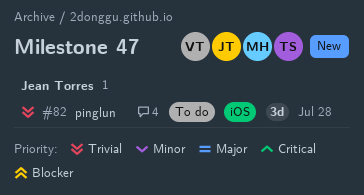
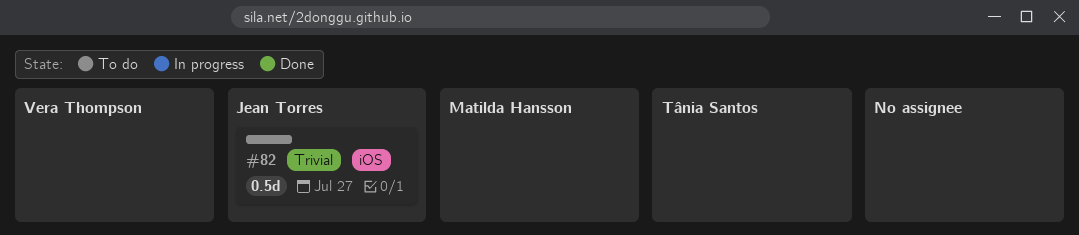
#82, estimate: 3d -> 0.5d
#82, due: Jul 28 -> Jul 27

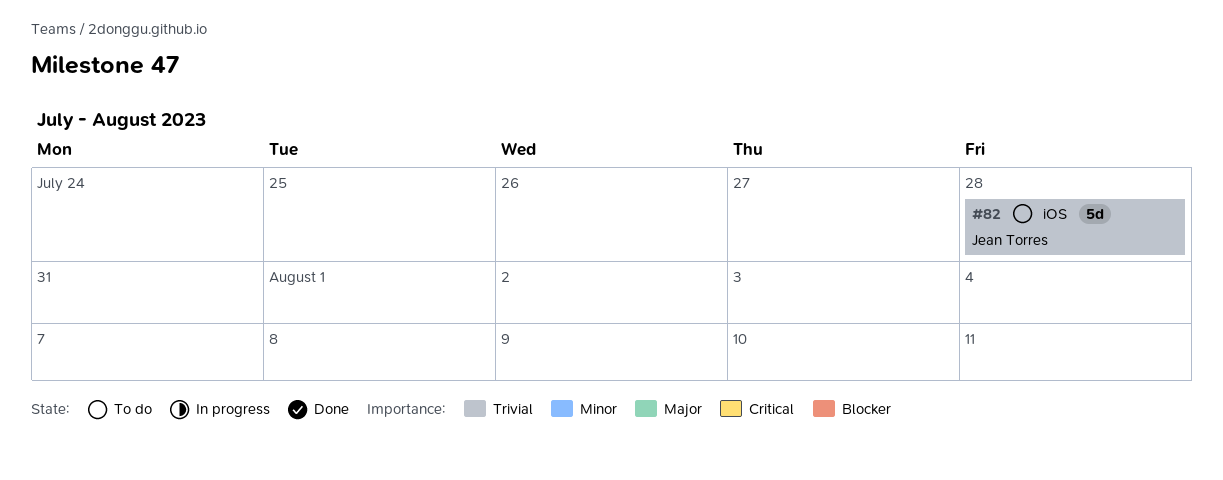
#82, estimate: 0.5d -> 5d
#82, due: Jul 27 -> Jul 28

